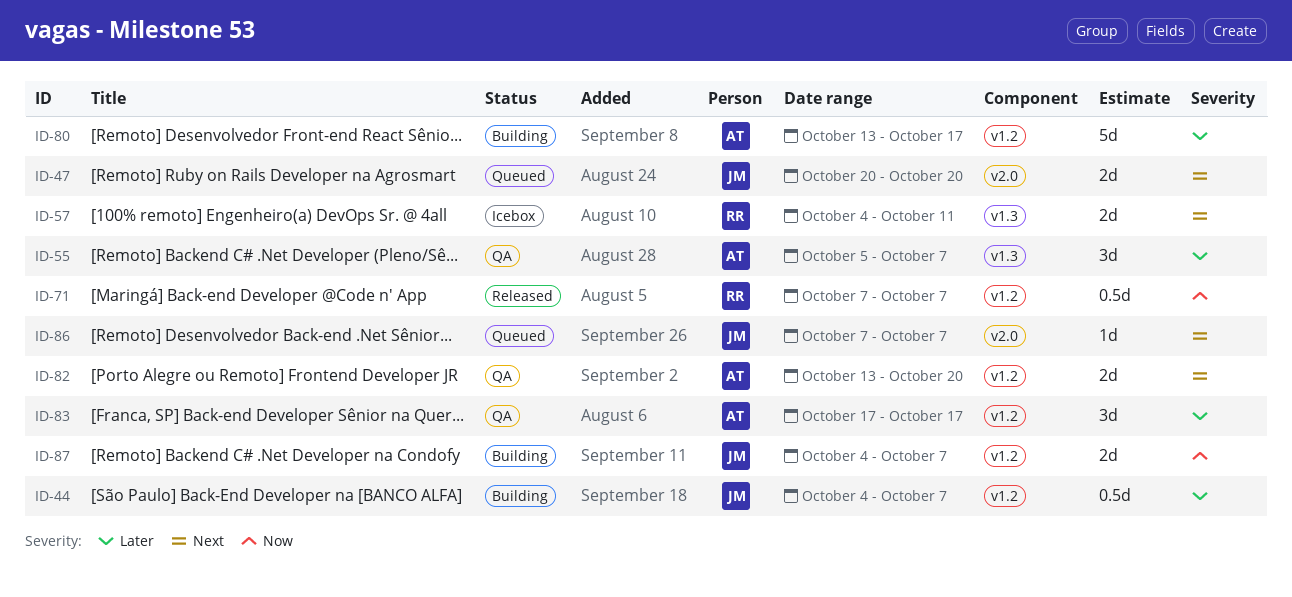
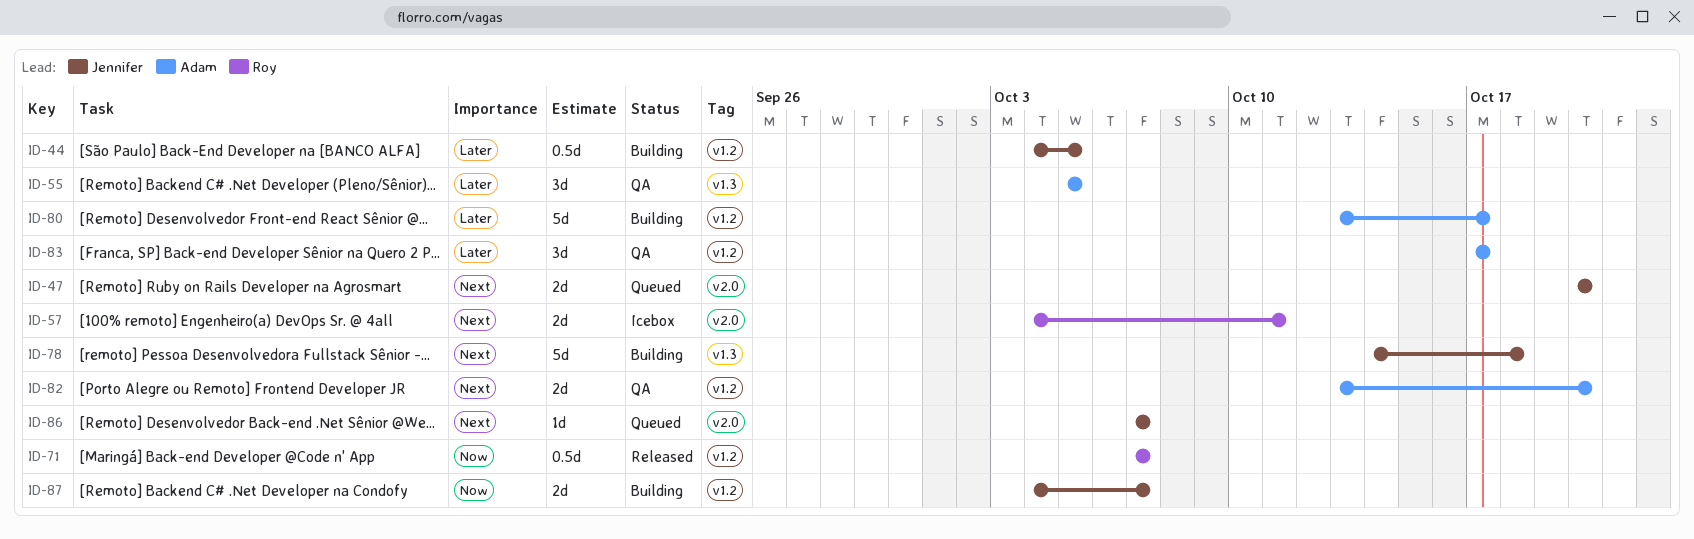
ID-44, due: Oct 7 -> Oct 5
ID-55, due: Oct 7 -> Oct 5
ID-57, label: v1.3 -> v2.0
ID-78: none -> present

